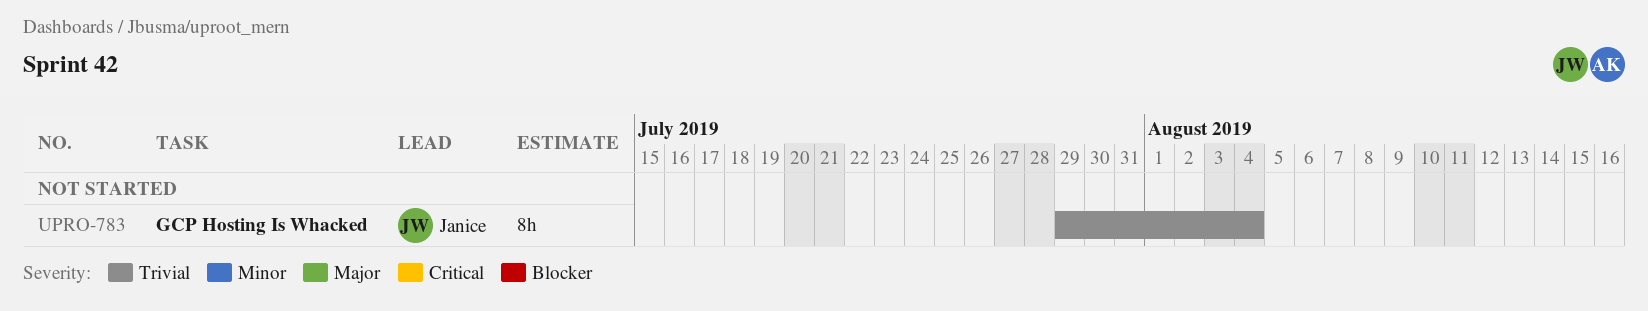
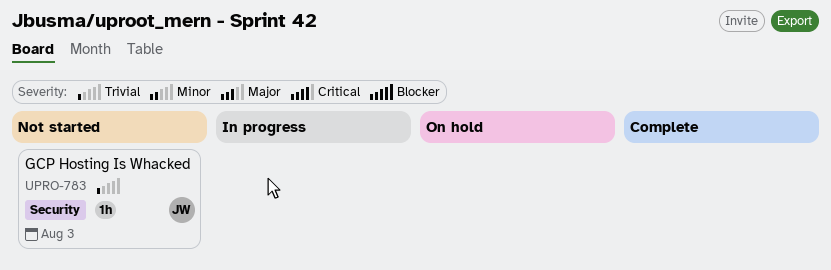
UPRO-783, estimate: 8h -> 1h
UPRO-783, due: Aug 4 -> Aug 3

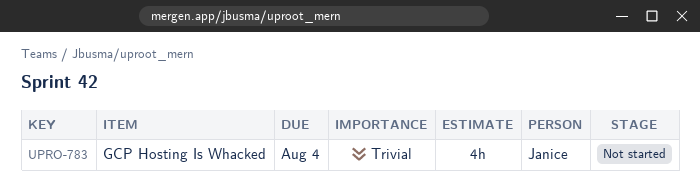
UPRO-783, estimate: 1h -> 4h
UPRO-783, due: Aug 3 -> Aug 4

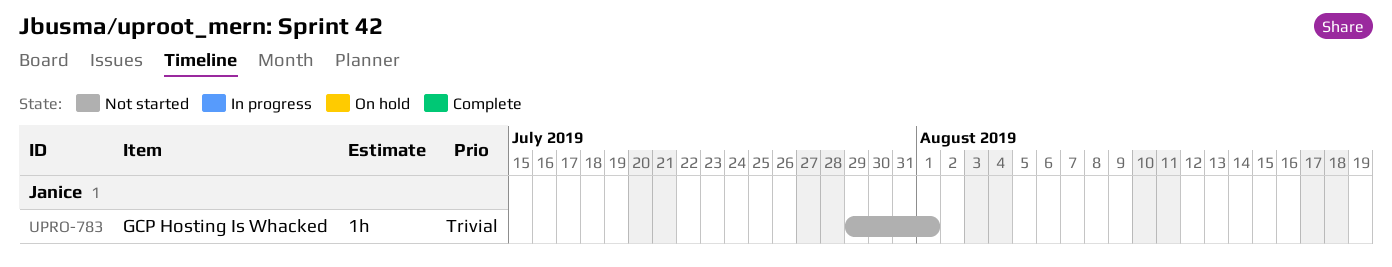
UPRO-783, estimate: 4h -> 1h
UPRO-783, due: Aug 4 -> Aug 1

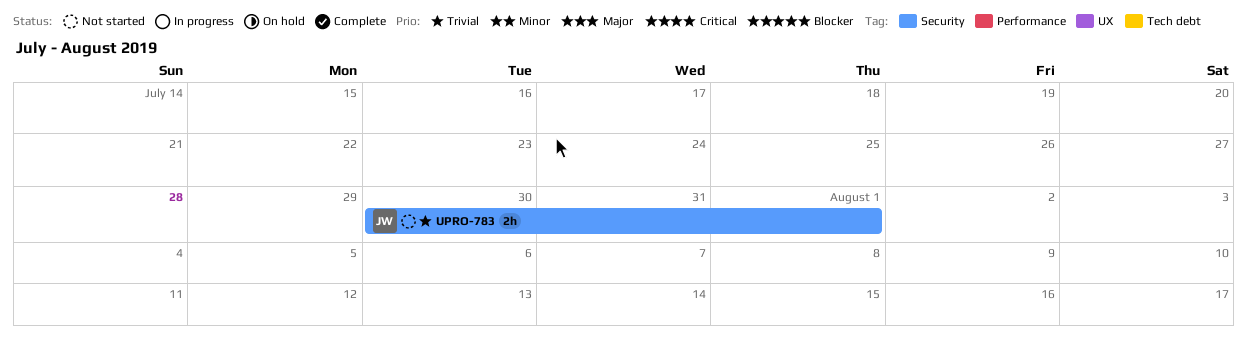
UPRO-783, estimate: 1h -> 2h
UPRO-783, start: Jul 29 -> Jul 30

